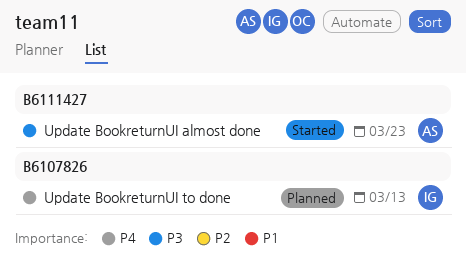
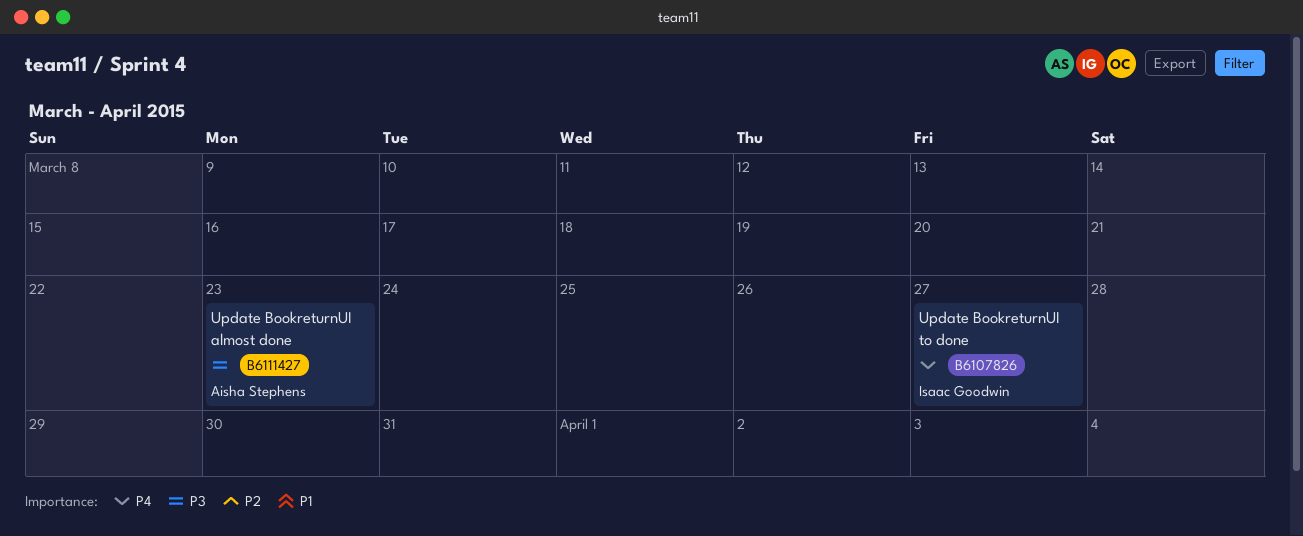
Update BookreturnUI to done, due: Mar 13 -> Mar 27

